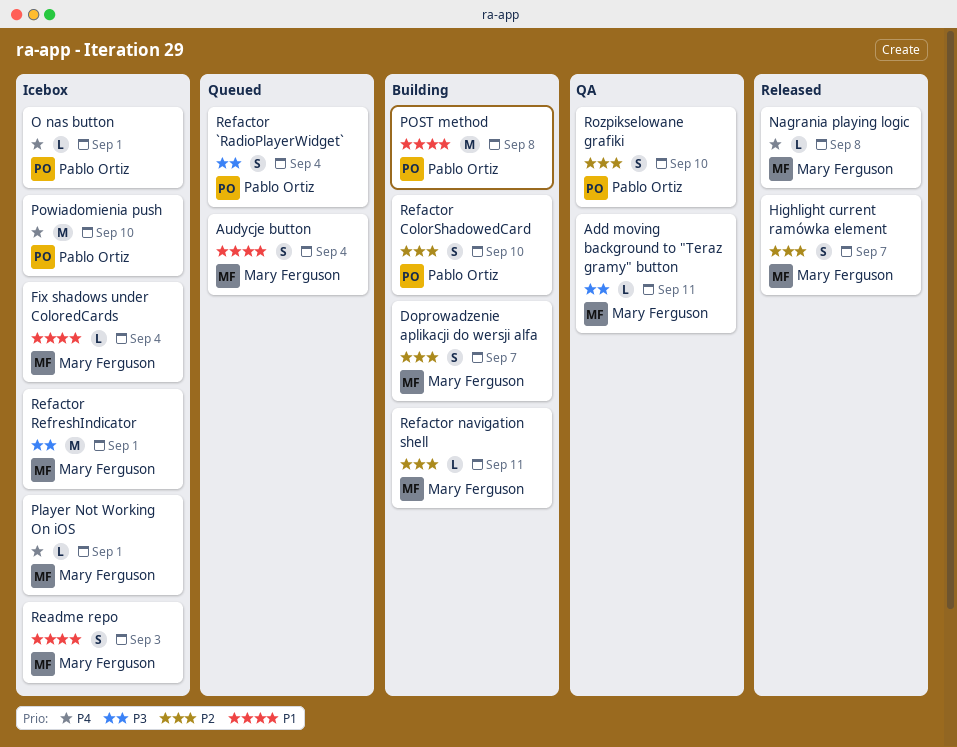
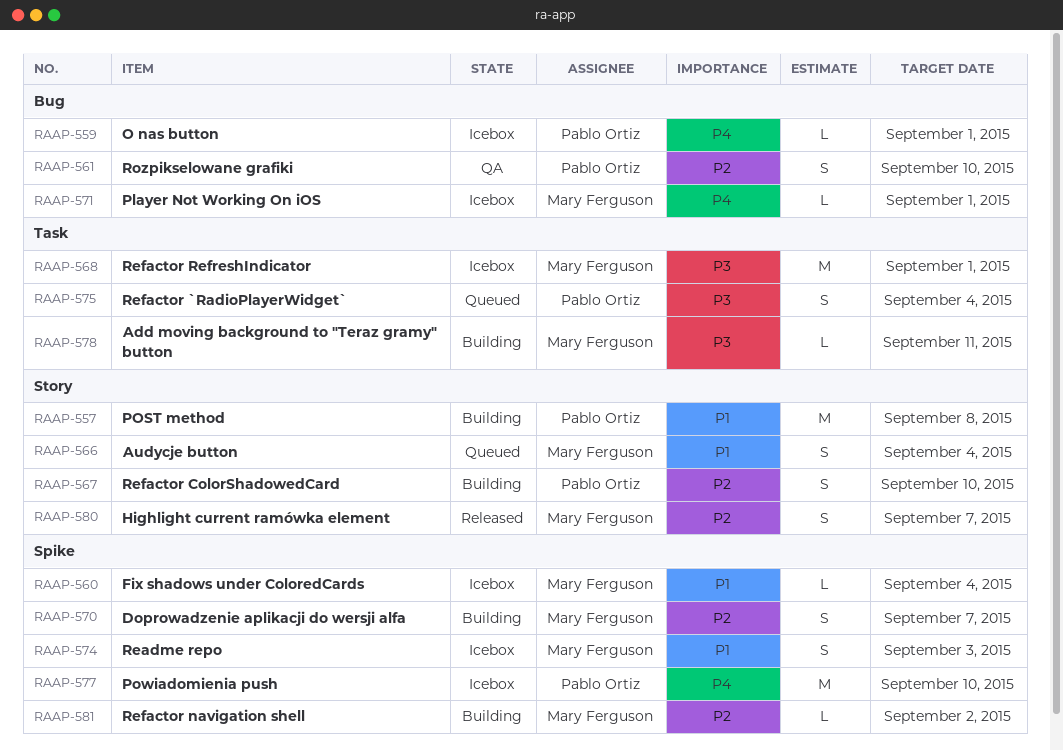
Add moving background to "Teraz gramy" button, status: QA -> Building
Nagrania playing logic: present -> none
Refactor navigation shell, due: Sep 11 -> Sep 2

